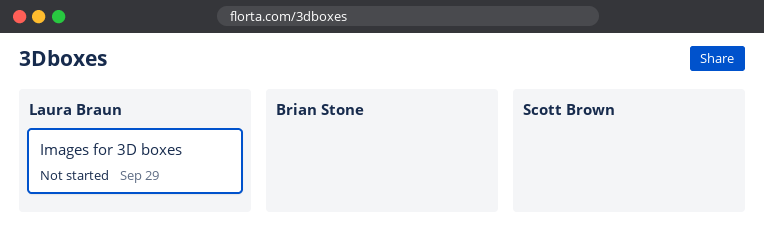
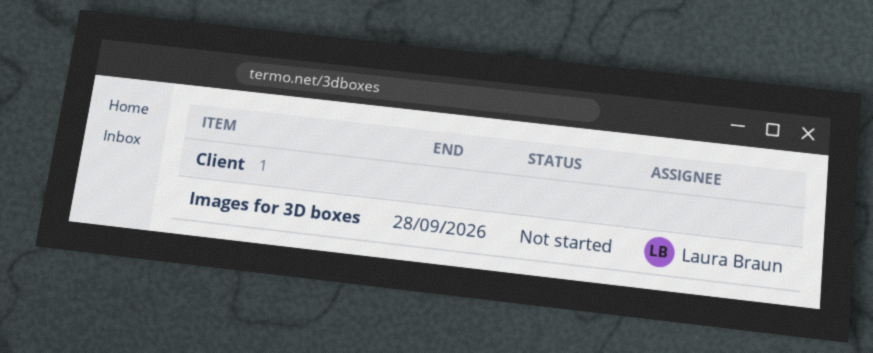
Images for 3D boxes, due: Sep 29 -> Sep 28

